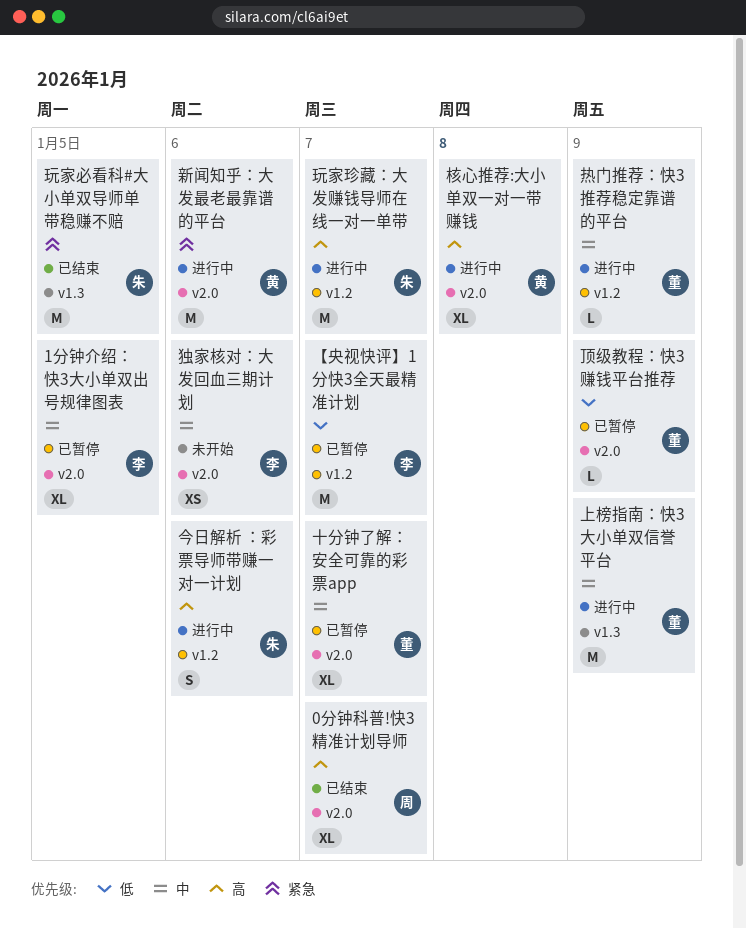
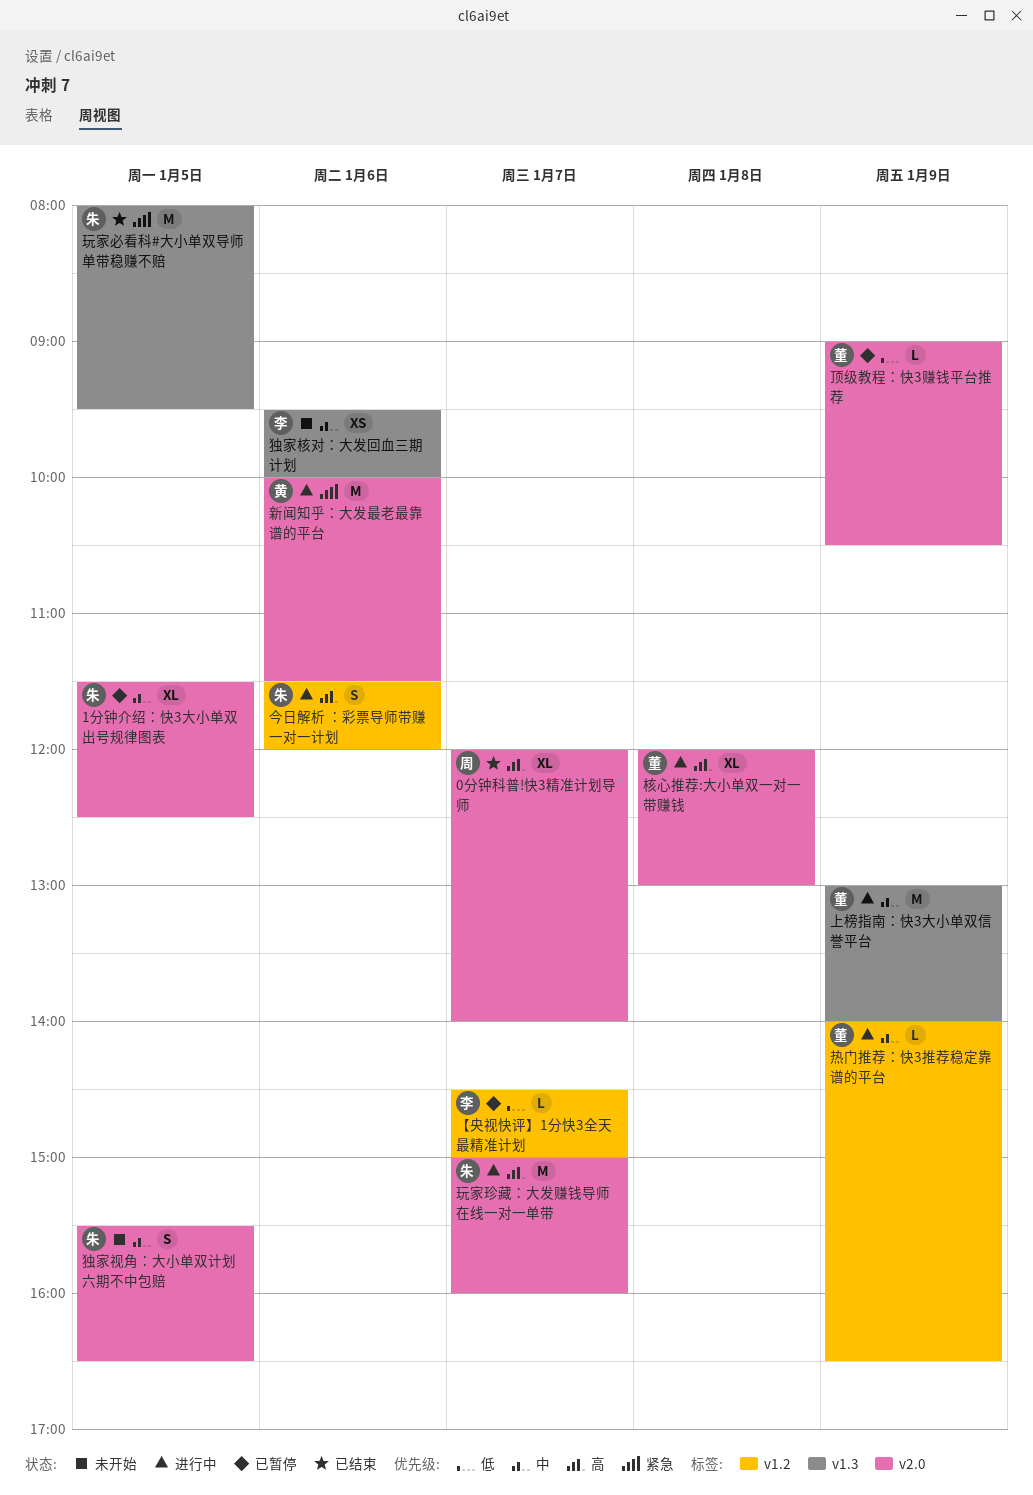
1分钟介绍：快3大小单双出号规律图表, owner: 李 -> 朱
【央视快评】1分快3全天最精准计划, estimate: M -> L
十分钟了解：安全可靠的彩票app: present -> none
核心推荐:大小单双一对一带赚钱, owner: 黄 -> 董
独家核对：大发回血三期计划, label: v2.0 -> v1.3
独家视角：大小单双计划六期不中包赔: none -> present
玩家珍藏：大发赚钱导师在线一对一单带, label: v1.2 -> v2.0

